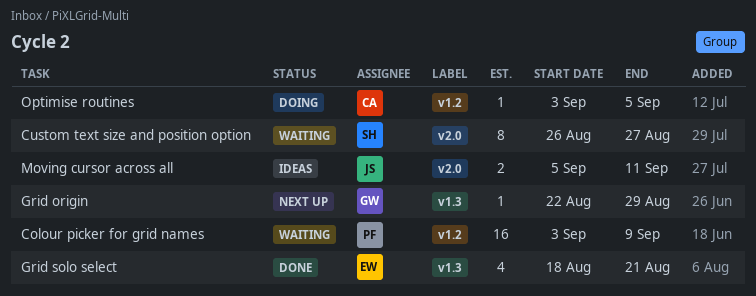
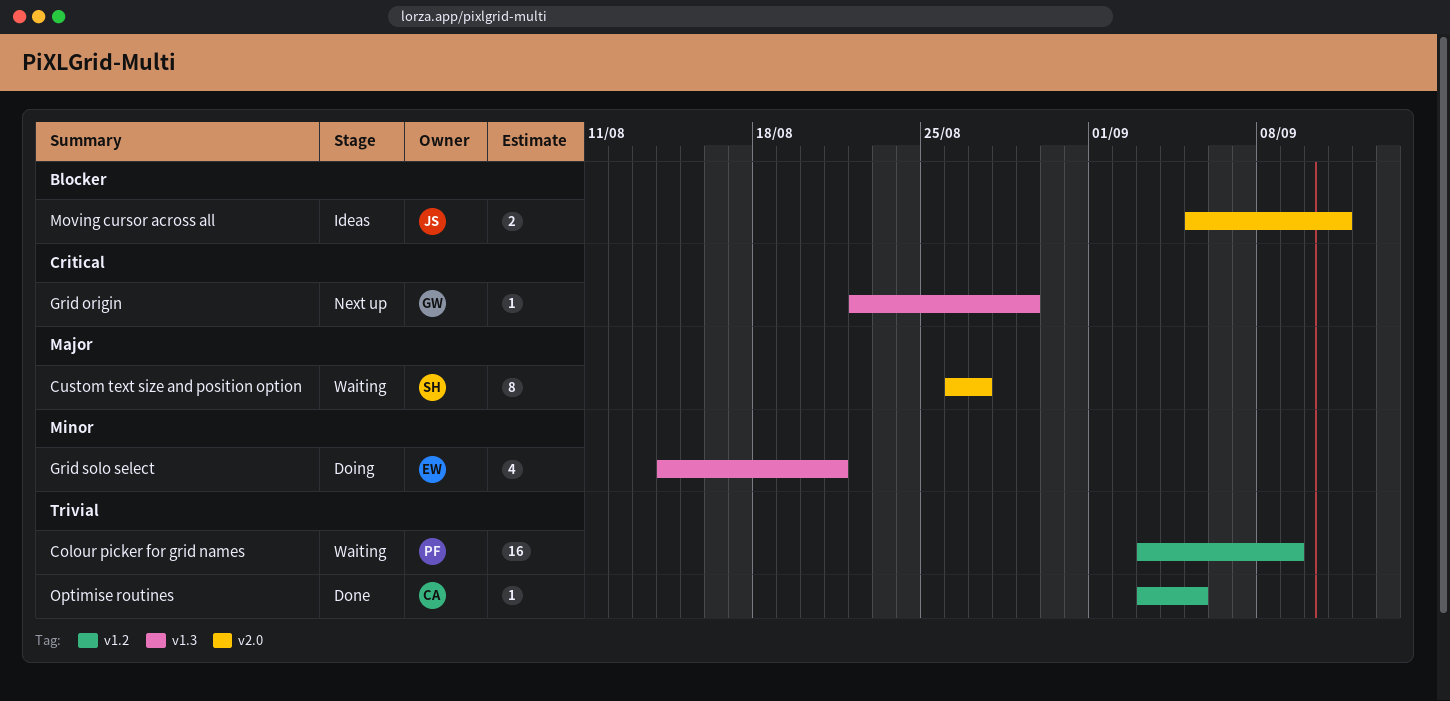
Grid solo select, status: Done -> Doing
Grid solo select, start: Aug 18 -> Aug 14
Optimise routines, status: Doing -> Done

